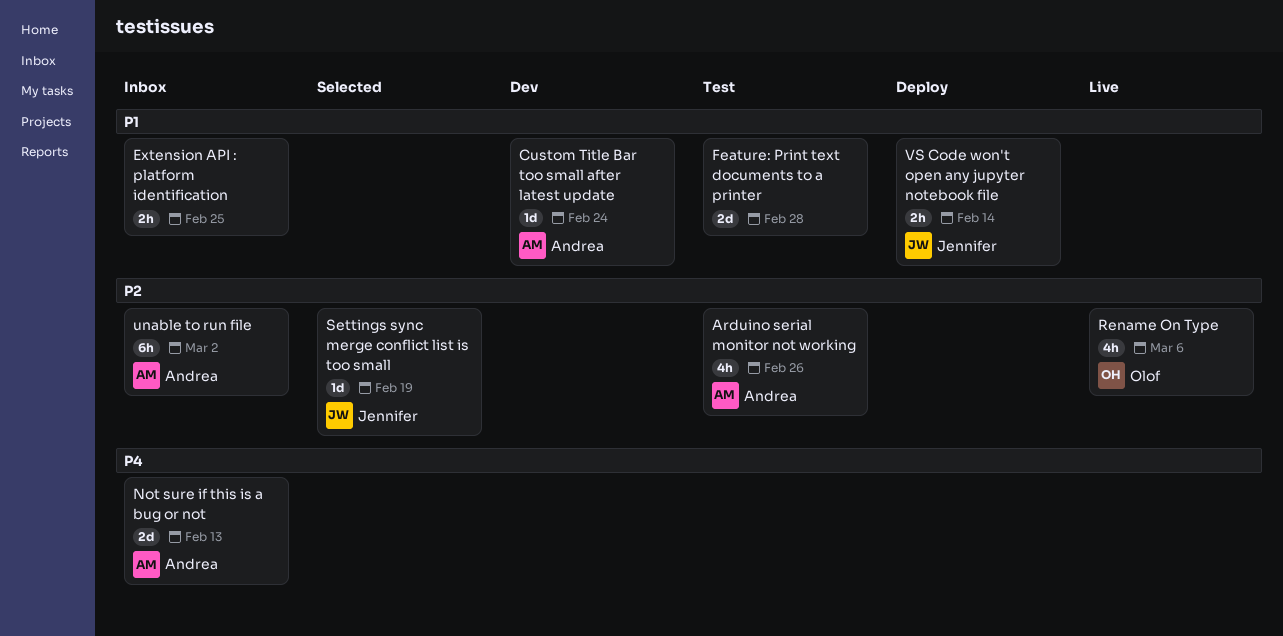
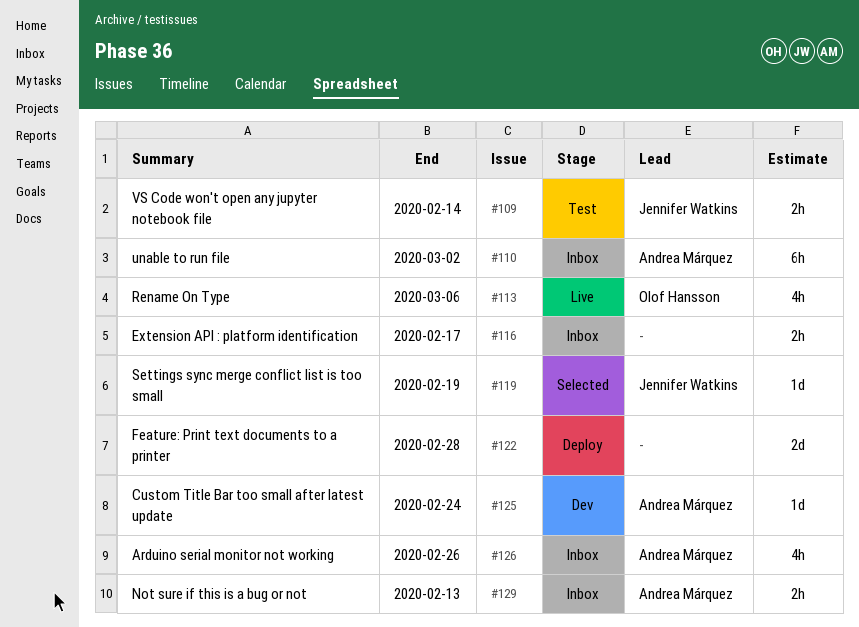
Arduino serial monitor not working, status: Test -> Inbox
Extension API : platform identification, due: Feb 25 -> Feb 17
Feature: Print text documents to a printer, status: Test -> Deploy
Not sure if this is a bug or not, estimate: 2d -> 2h
VS Code won't open any jupyter notebook file, status: Deploy -> Test

